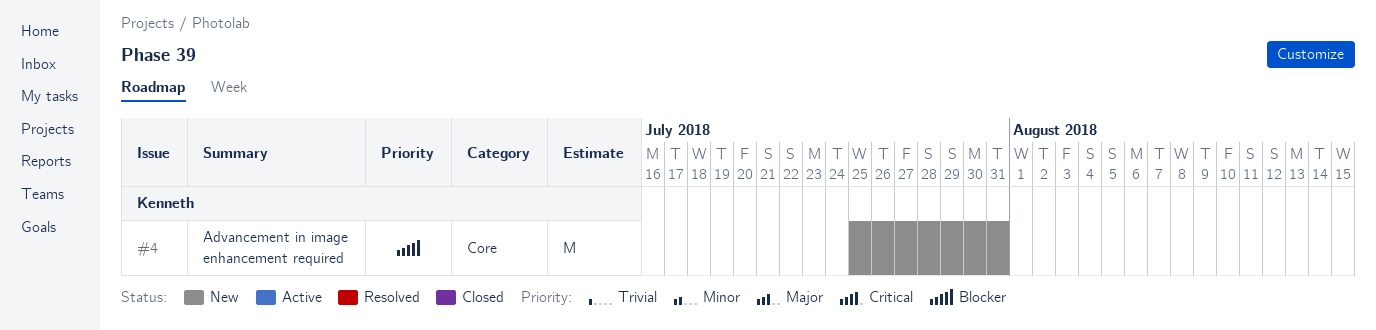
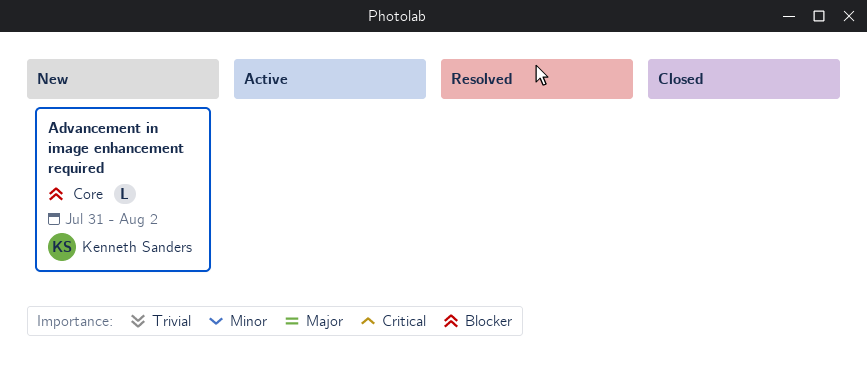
Advancement in image enhancement required, estimate: M -> L
Advancement in image enhancement required, start: Jul 25 -> Jul 31
Advancement in image enhancement required, due: Jul 31 -> Aug 2

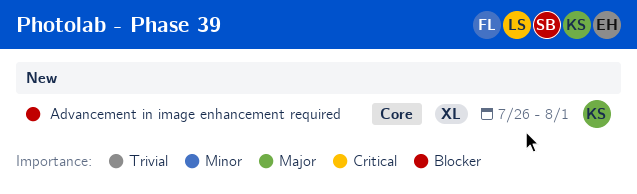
Advancement in image enhancement required, estimate: L -> XL
Advancement in image enhancement required, start: Jul 31 -> Jul 26
Advancement in image enhancement required, due: Aug 2 -> Aug 1

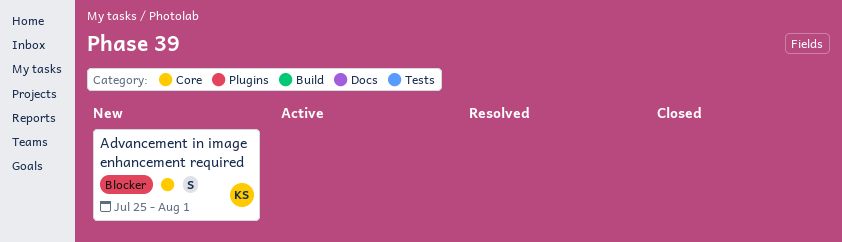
Advancement in image enhancement required, estimate: XL -> S
Advancement in image enhancement required, start: Jul 26 -> Jul 25

